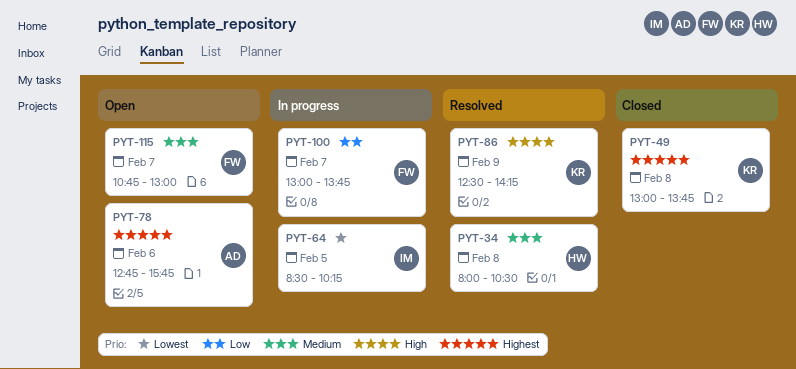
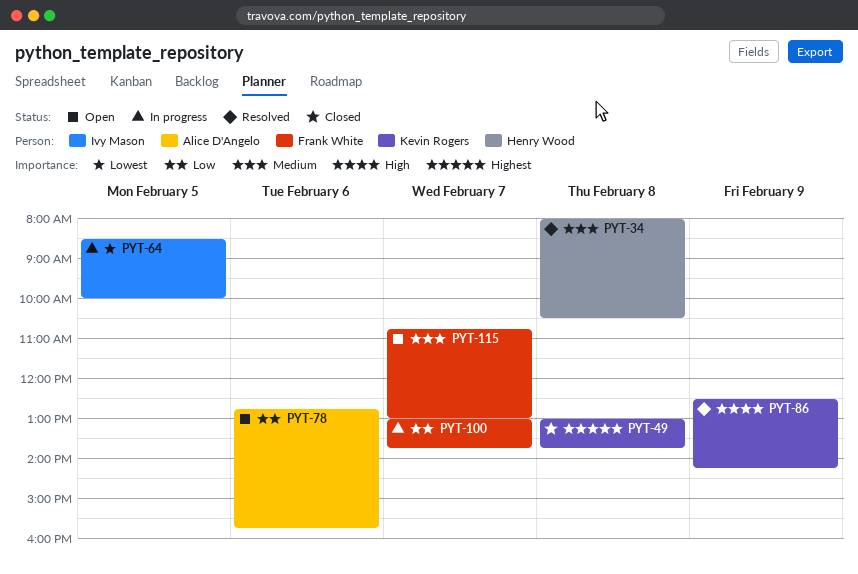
PYT-64, ends: 10:15 -> 10:00
PYT-78, priority: Highest -> Low

